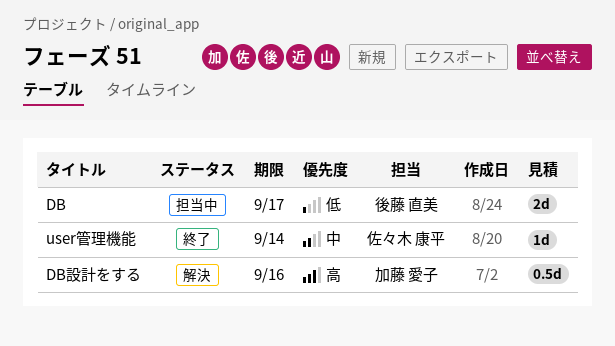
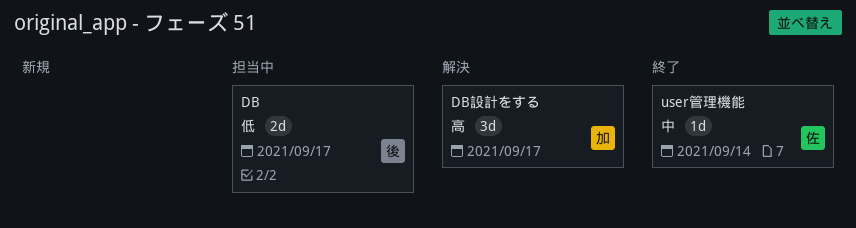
DB設計をする, estimate: 0.5d -> 3d
DB設計をする, due: Sep 16 -> Sep 17

